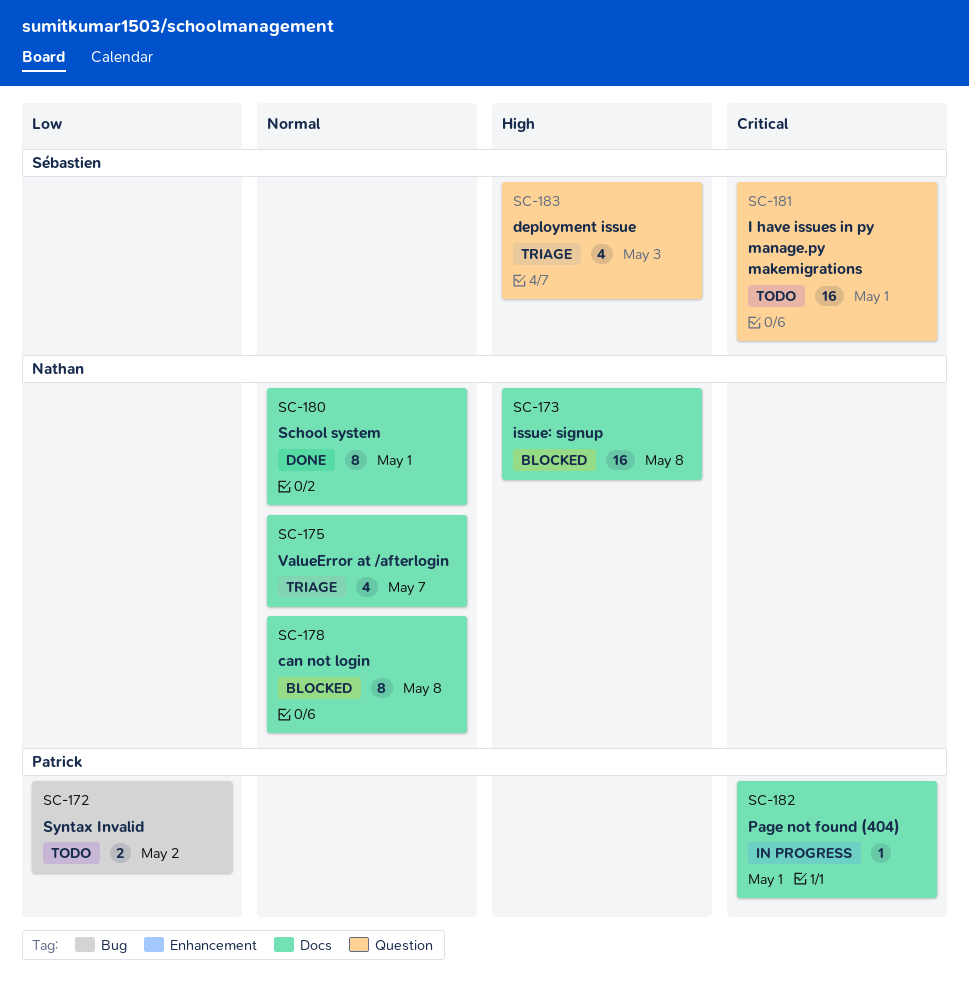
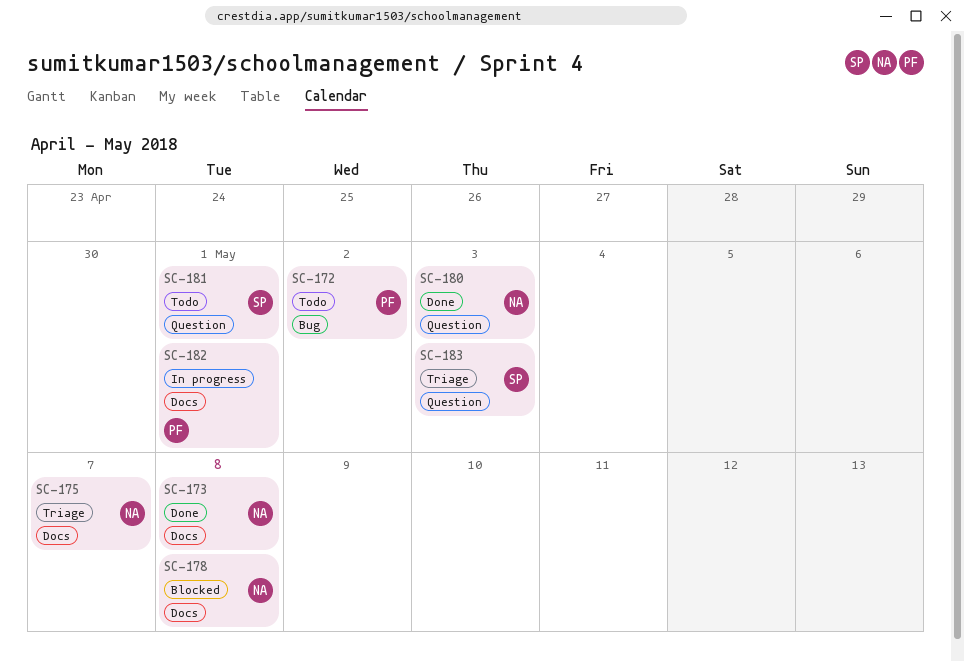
SC-173, status: Blocked -> Done
SC-180, label: Docs -> Question
SC-180, due: May 1 -> May 3

